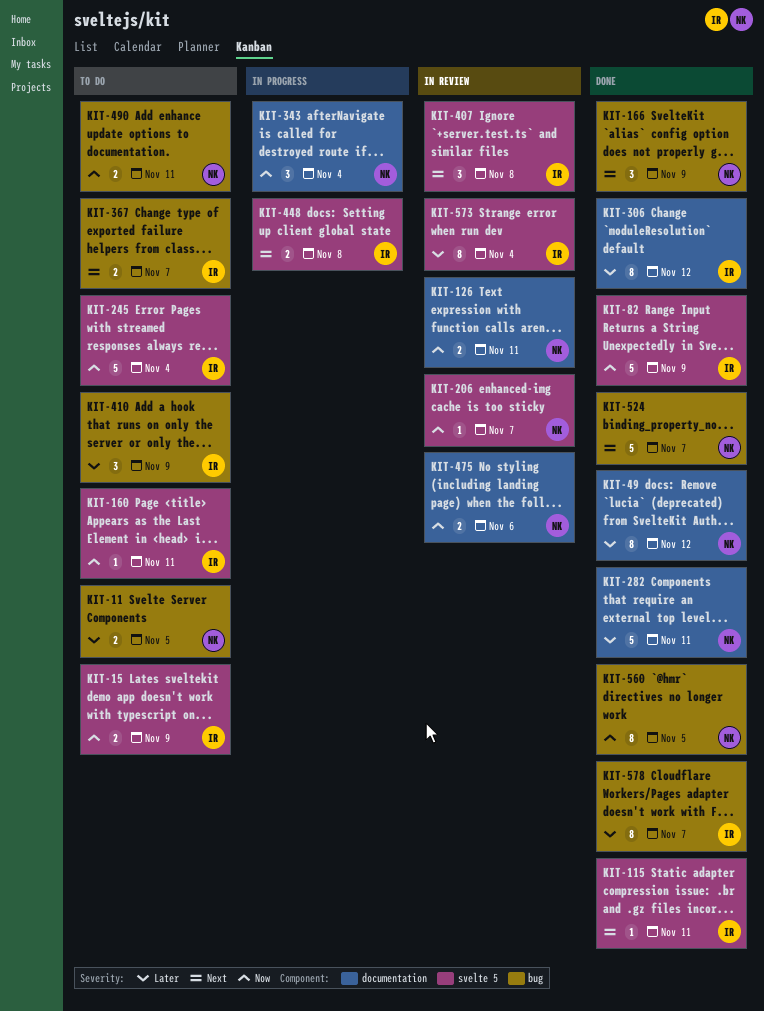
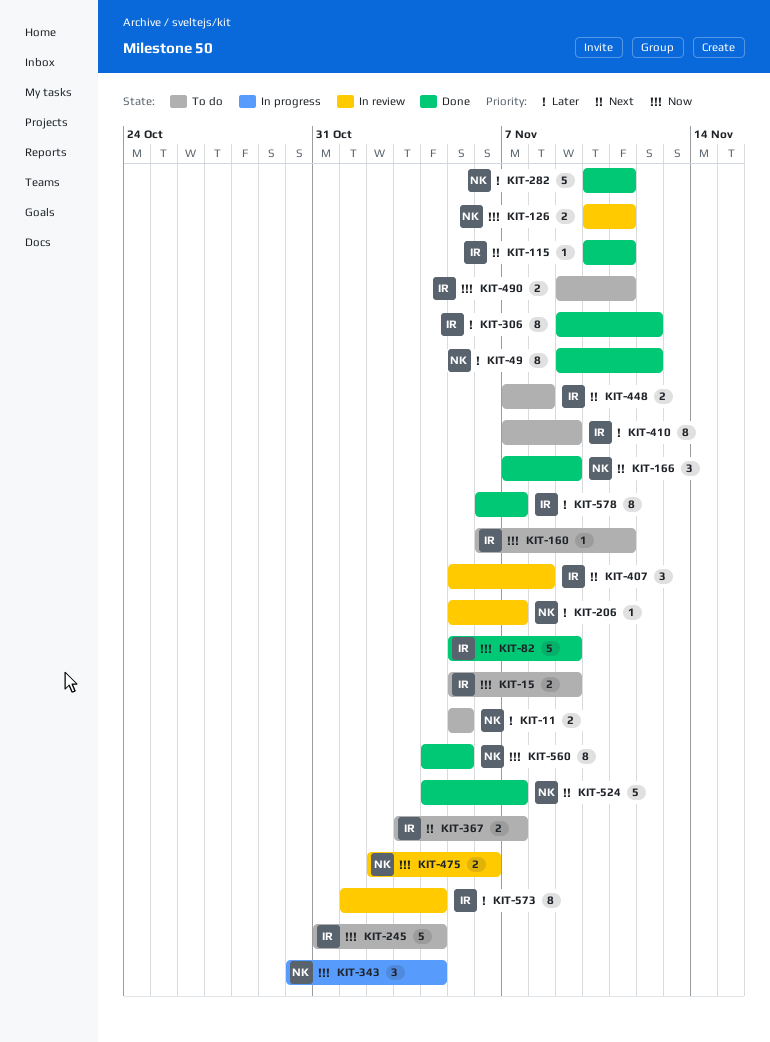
KIT-206, priority: Now -> Later
KIT-410, estimate: 3 -> 8
KIT-448, status: In progress -> To do
KIT-490, owner: NK -> IR

